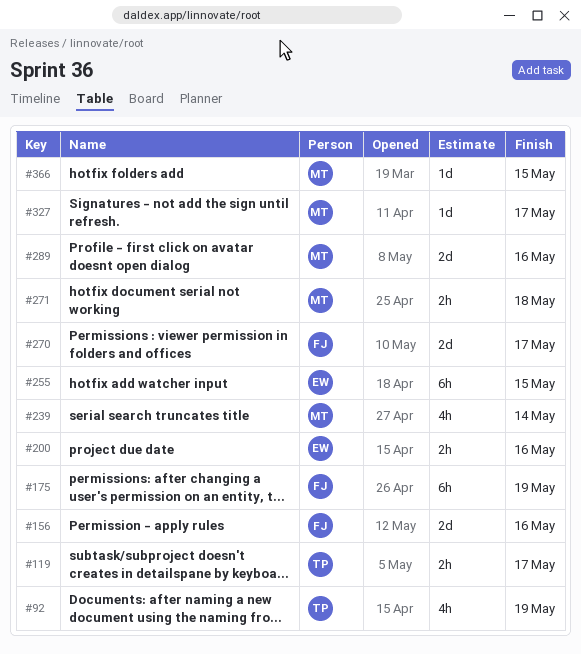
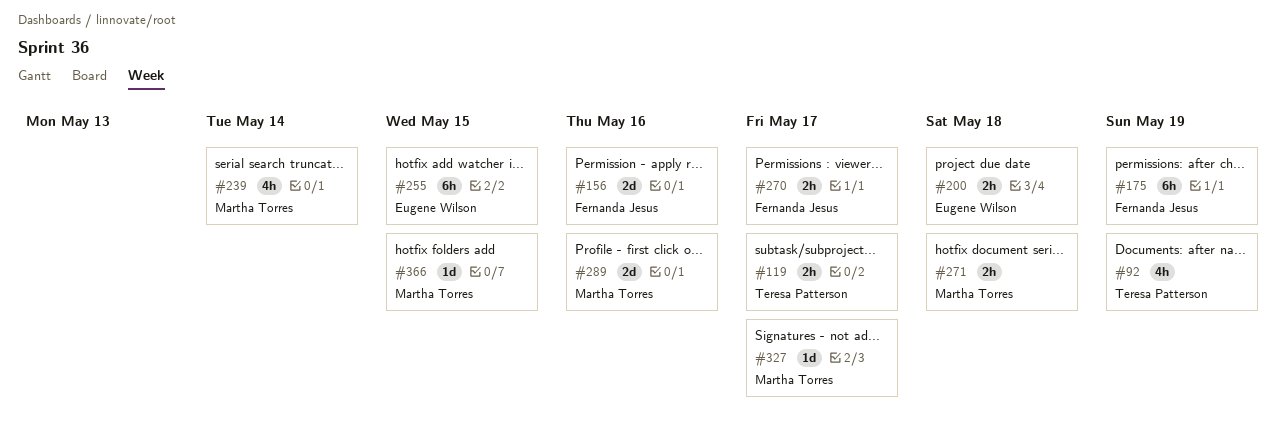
#200, due: May 16 -> May 18
#270, estimate: 2d -> 2h

